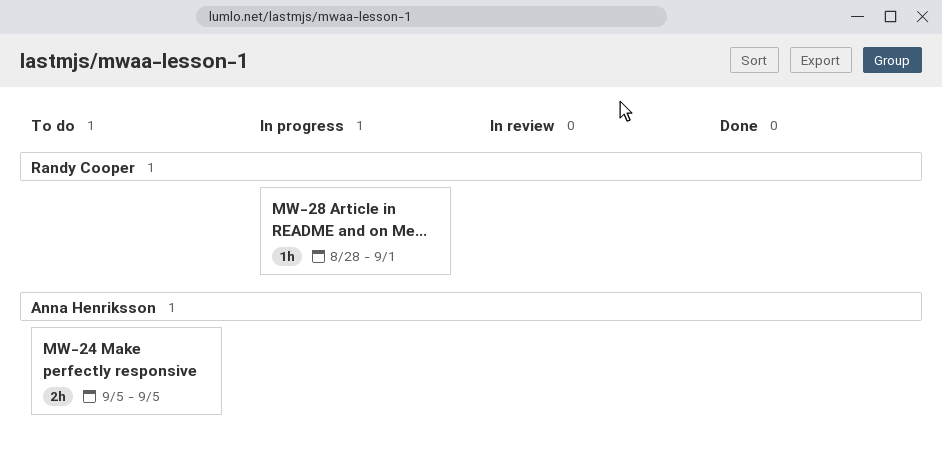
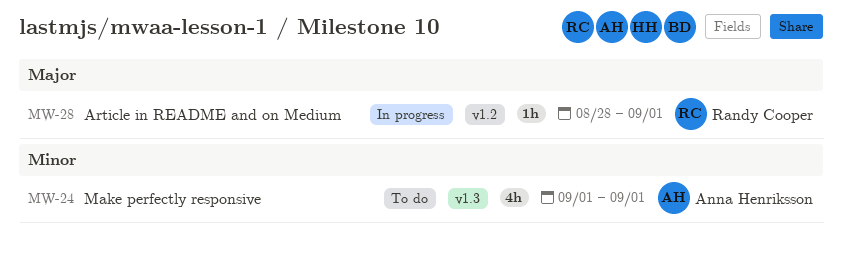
MW-24, estimate: 2h -> 4h
MW-24, start: Sep 5 -> Sep 1
MW-24, due: Sep 5 -> Sep 1

